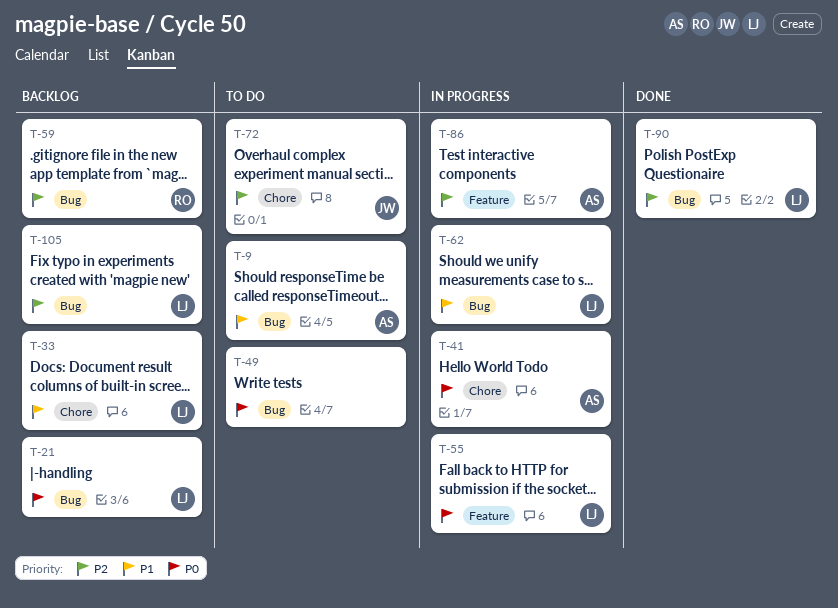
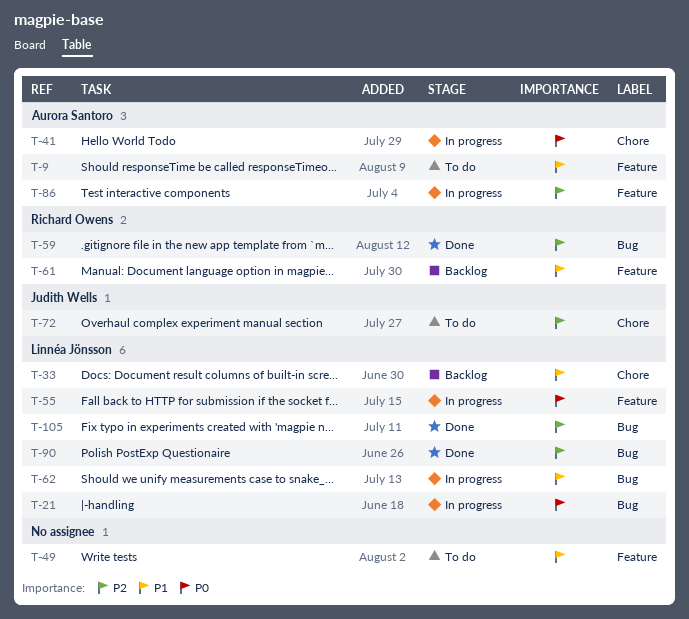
T-9, label: Bug -> Feature
T-21, status: Backlog -> In progress
T-49, priority: P0 -> P1
T-49, label: Bug -> Feature
T-59, status: Backlog -> Done
T-61: none -> present
T-105, status: Backlog -> Done

